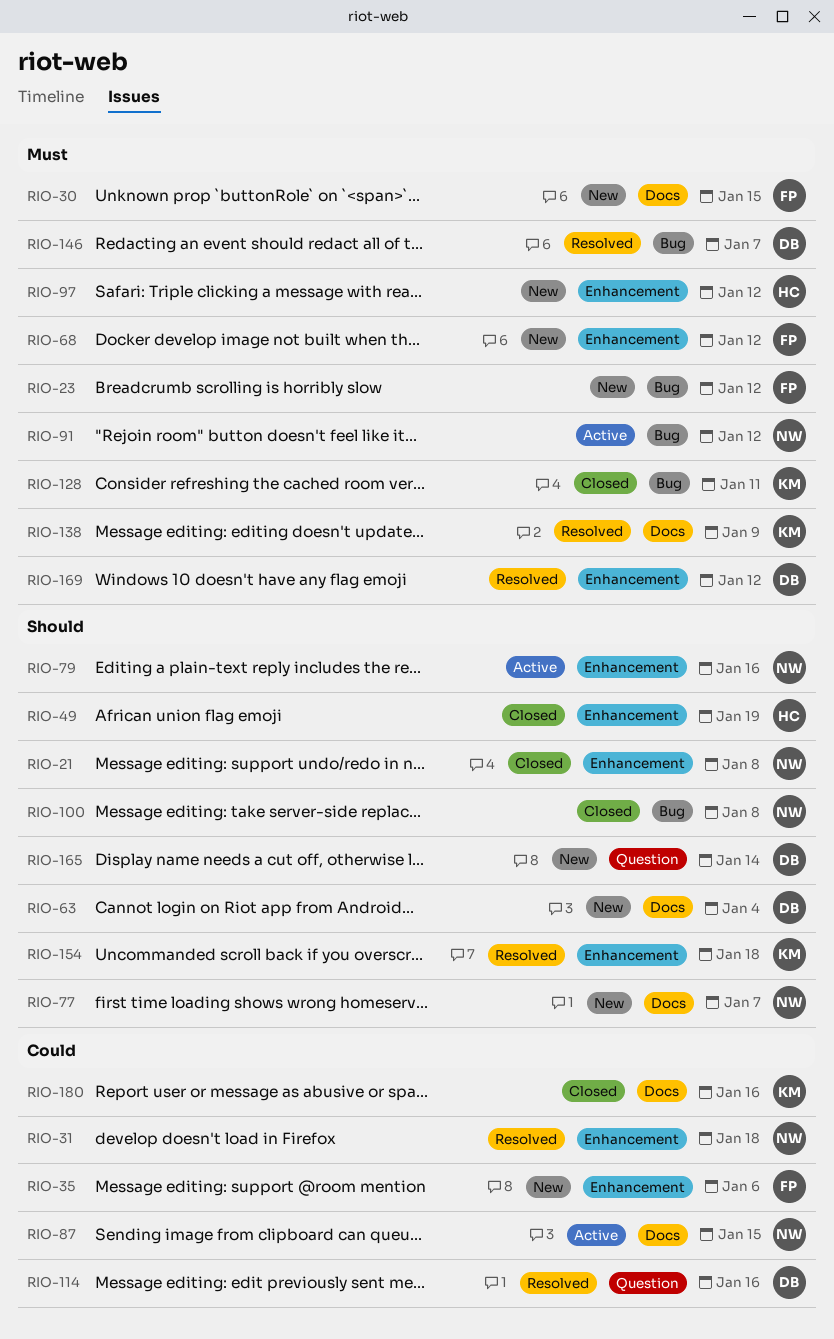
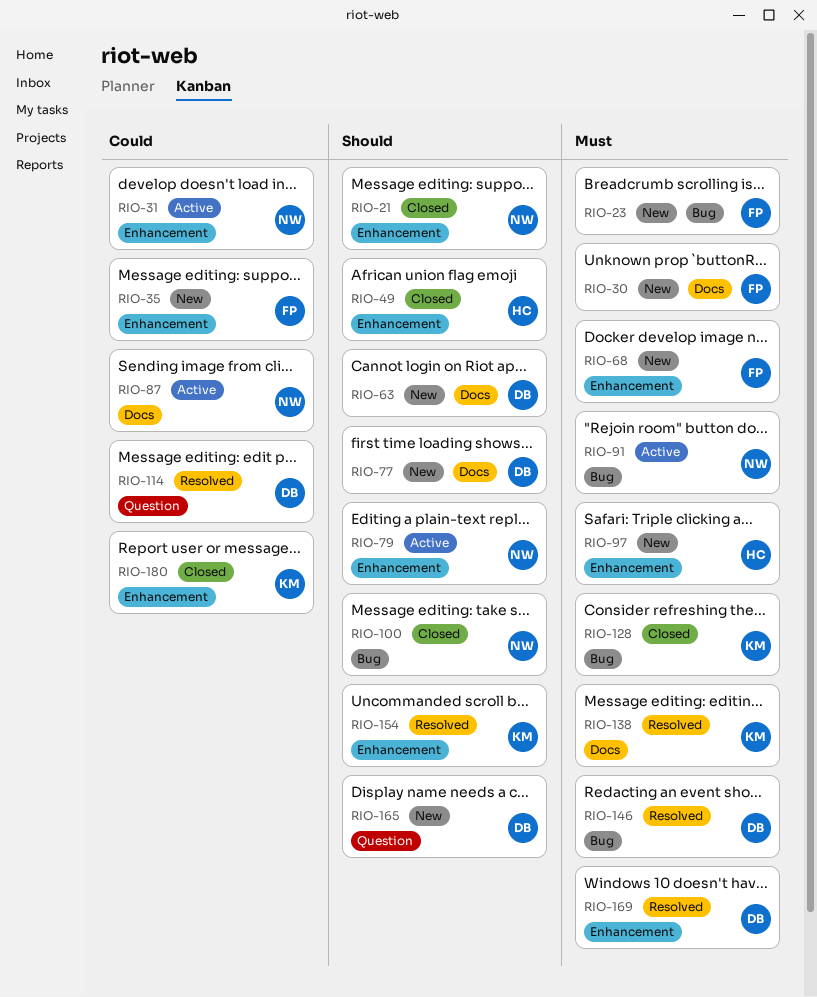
RIO-31, status: Resolved -> Active
RIO-77, owner: NW -> DB
RIO-180, label: Docs -> Enhancement

